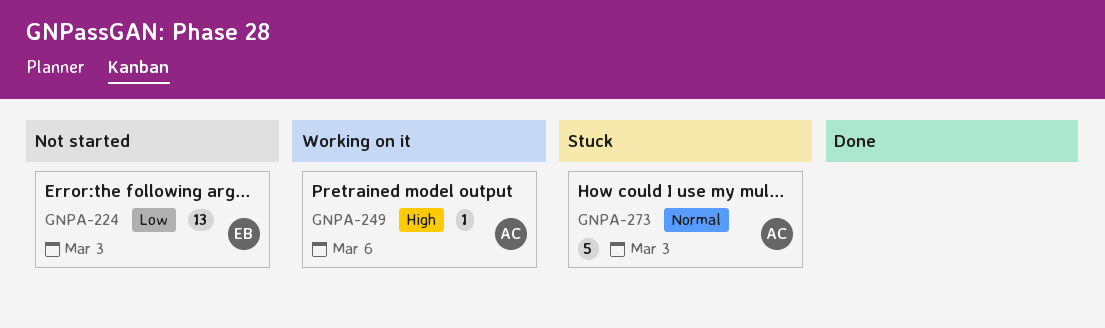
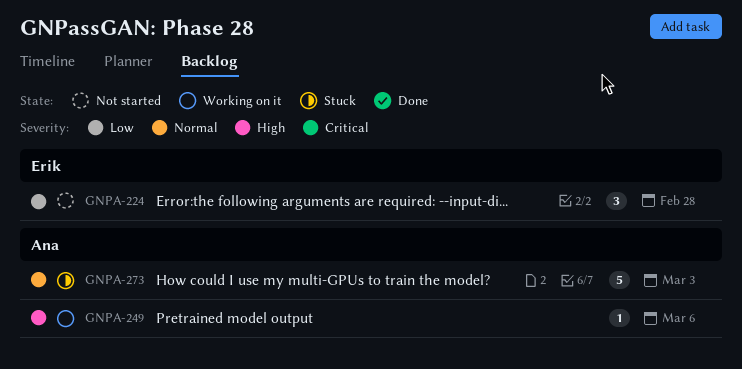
GNPA-224, estimate: 13 -> 3
GNPA-224, due: Mar 3 -> Feb 28

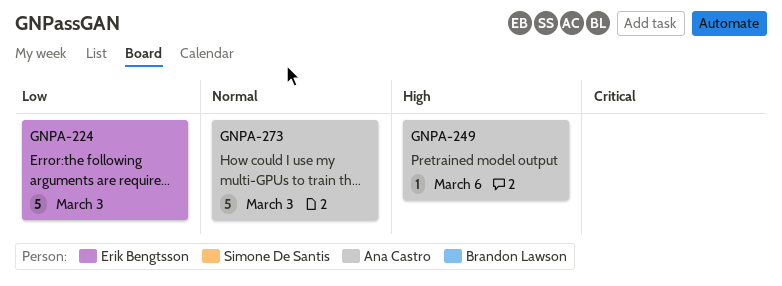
GNPA-224, estimate: 3 -> 5
GNPA-224, due: Feb 28 -> Mar 3

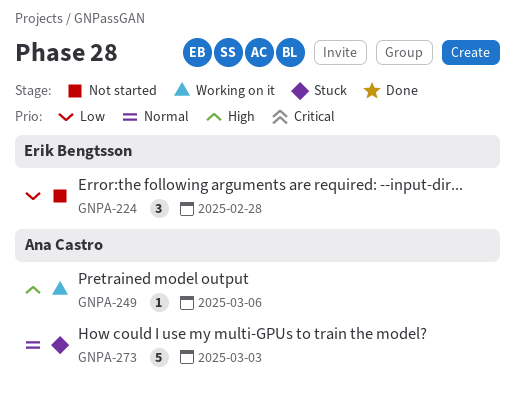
GNPA-224, estimate: 5 -> 3
GNPA-224, due: Mar 3 -> Feb 28

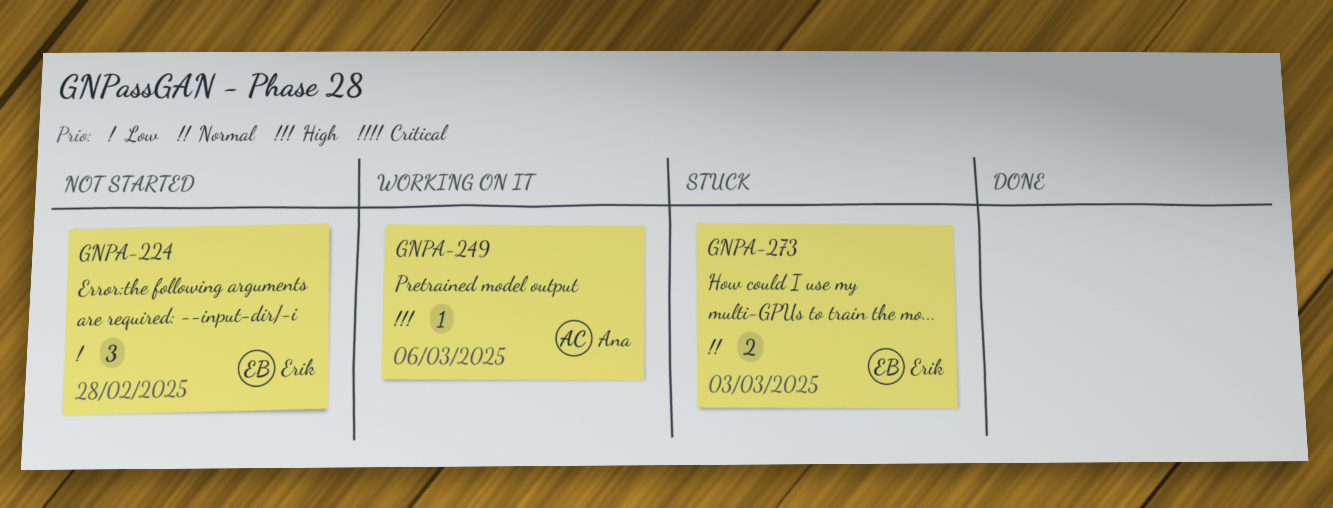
GNPA-273, owner: Ana Castro -> Erik Bengtsson
GNPA-273, estimate: 5 -> 2

